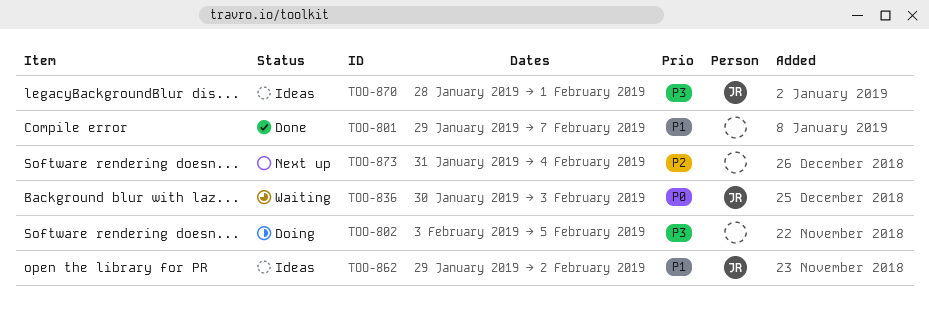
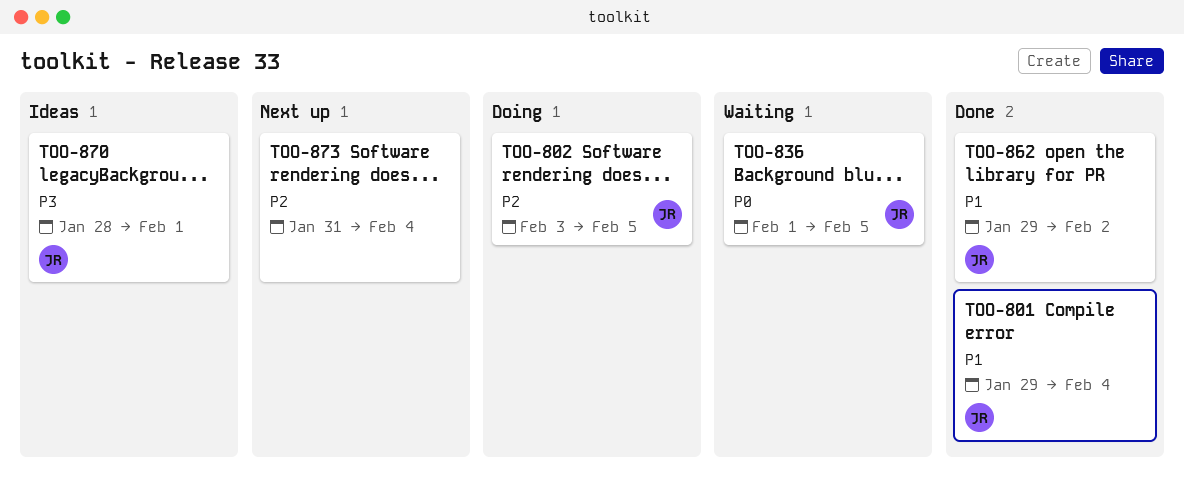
TOO-801, owner: none -> JR
TOO-801, due: Feb 7 -> Feb 4
TOO-802, owner: none -> JR
TOO-802, priority: P3 -> P2
TOO-836, start: Jan 30 -> Feb 1
TOO-836, due: Feb 3 -> Feb 5
TOO-862, status: Ideas -> Done

